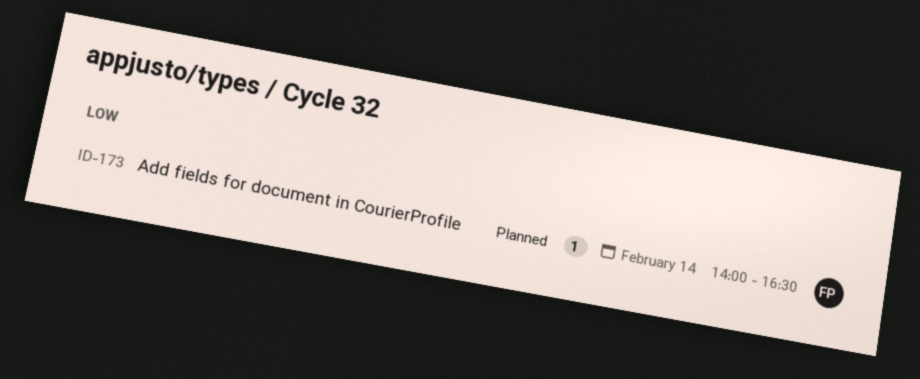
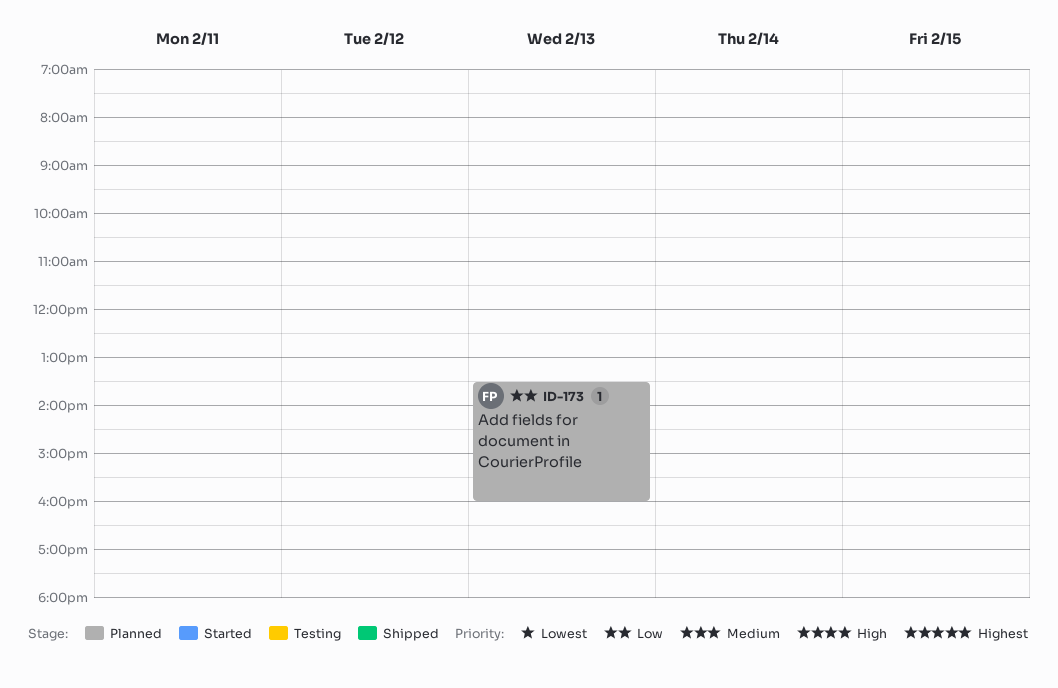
ID-173, day: Feb 14 -> Feb 13
ID-173, begins: 14:00 -> 13:30
ID-173, ends: 16:30 -> 16:00

